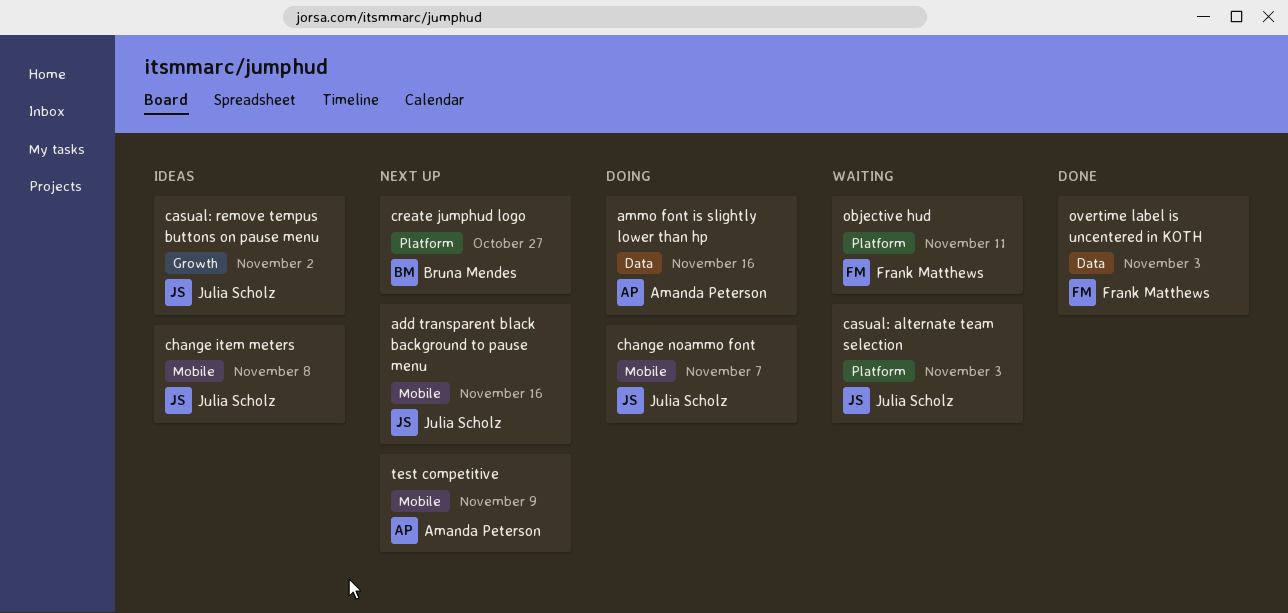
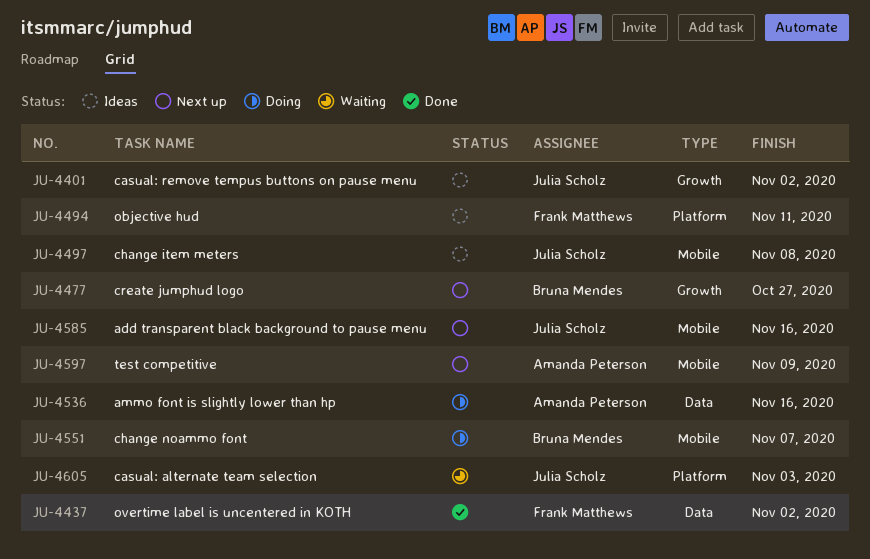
change noammo font, owner: Julia Scholz -> Bruna Mendes
create jumphud logo, label: Platform -> Growth
objective hud, status: Waiting -> Ideas
overtime label is uncentered in KOTH, due: Nov 3 -> Nov 2

